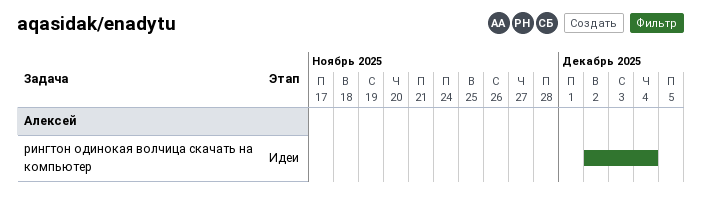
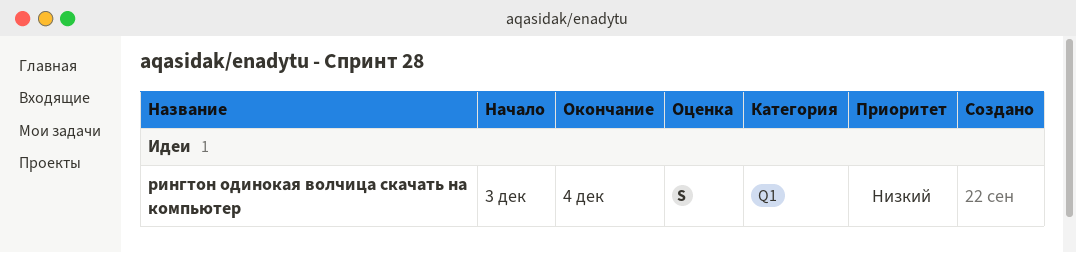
рингтон одинокая волчица скачать на компьютер, start: Dec 2 -> Dec 3

